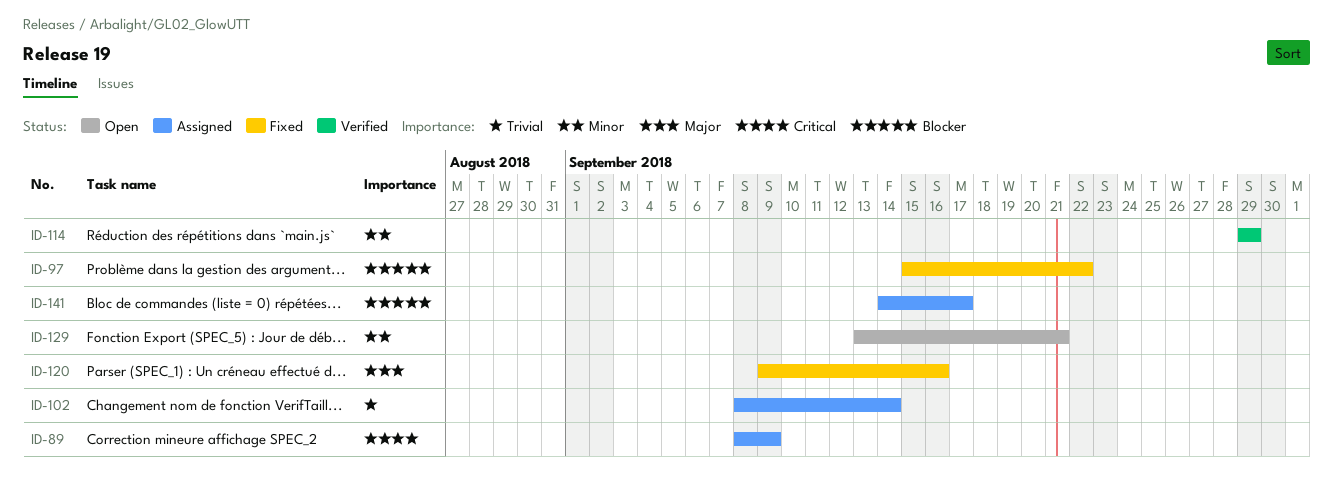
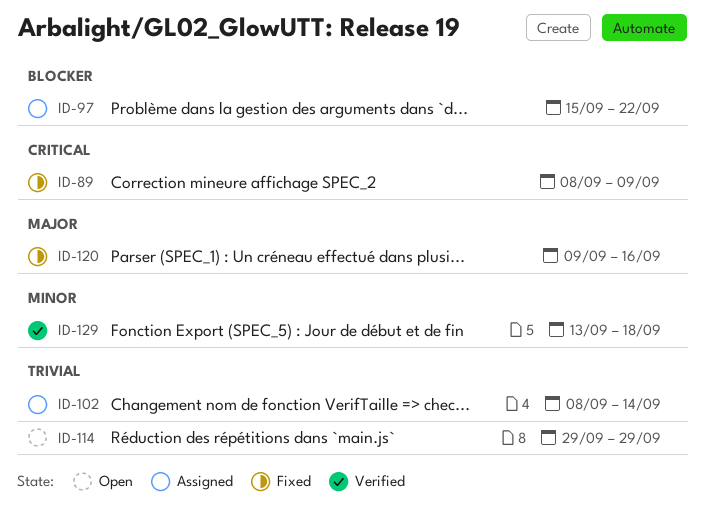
ID-89, status: Assigned -> Fixed
ID-97, status: Fixed -> Assigned
ID-114, status: Verified -> Open
ID-114, priority: Minor -> Trivial
ID-129, status: Open -> Verified
ID-129, due: Sep 21 -> Sep 18
ID-141: present -> none

